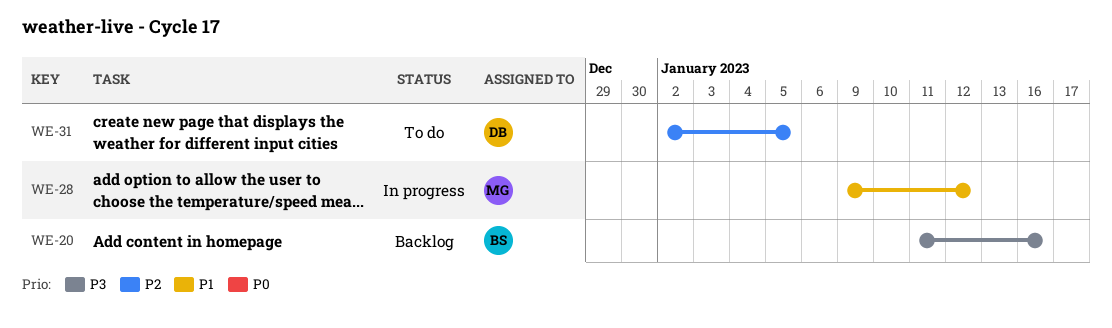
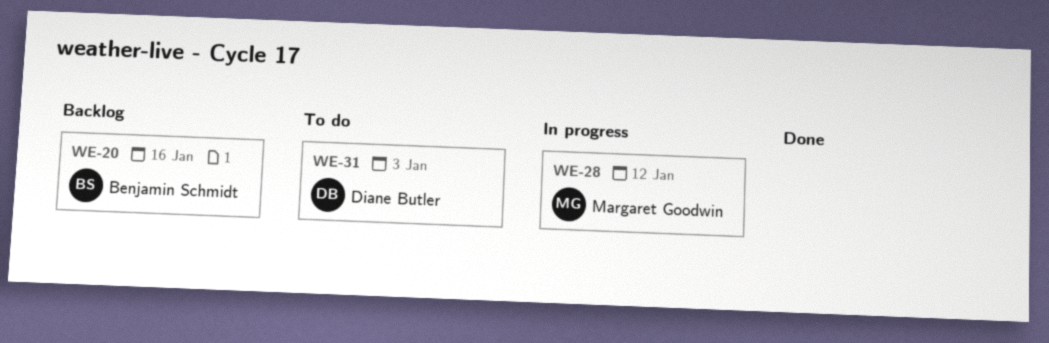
WE-31, due: Jan 5 -> Jan 3

